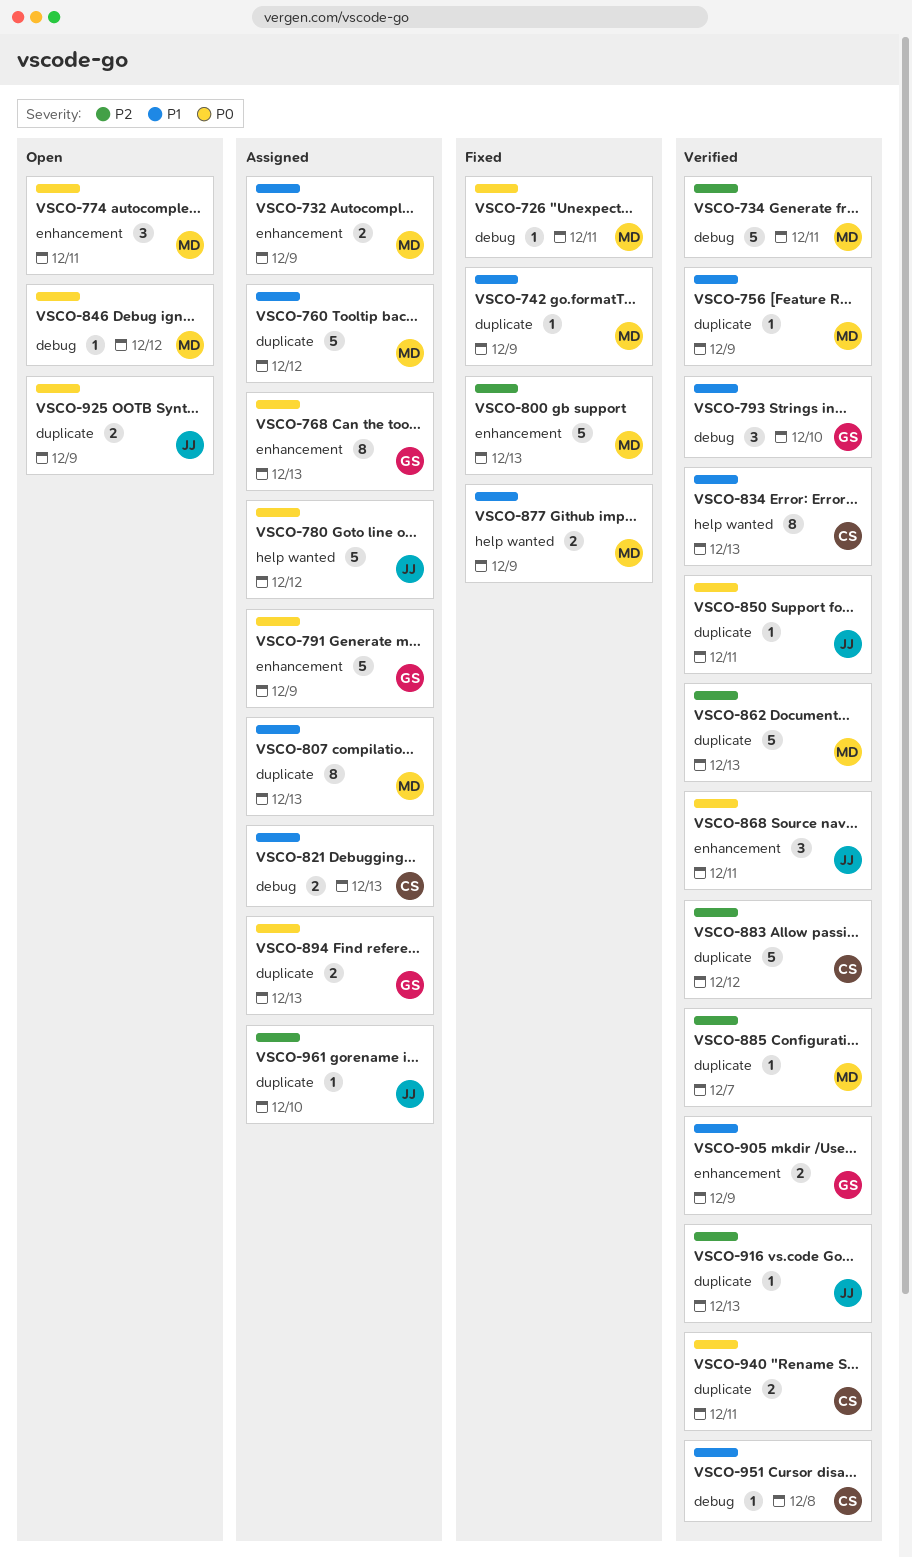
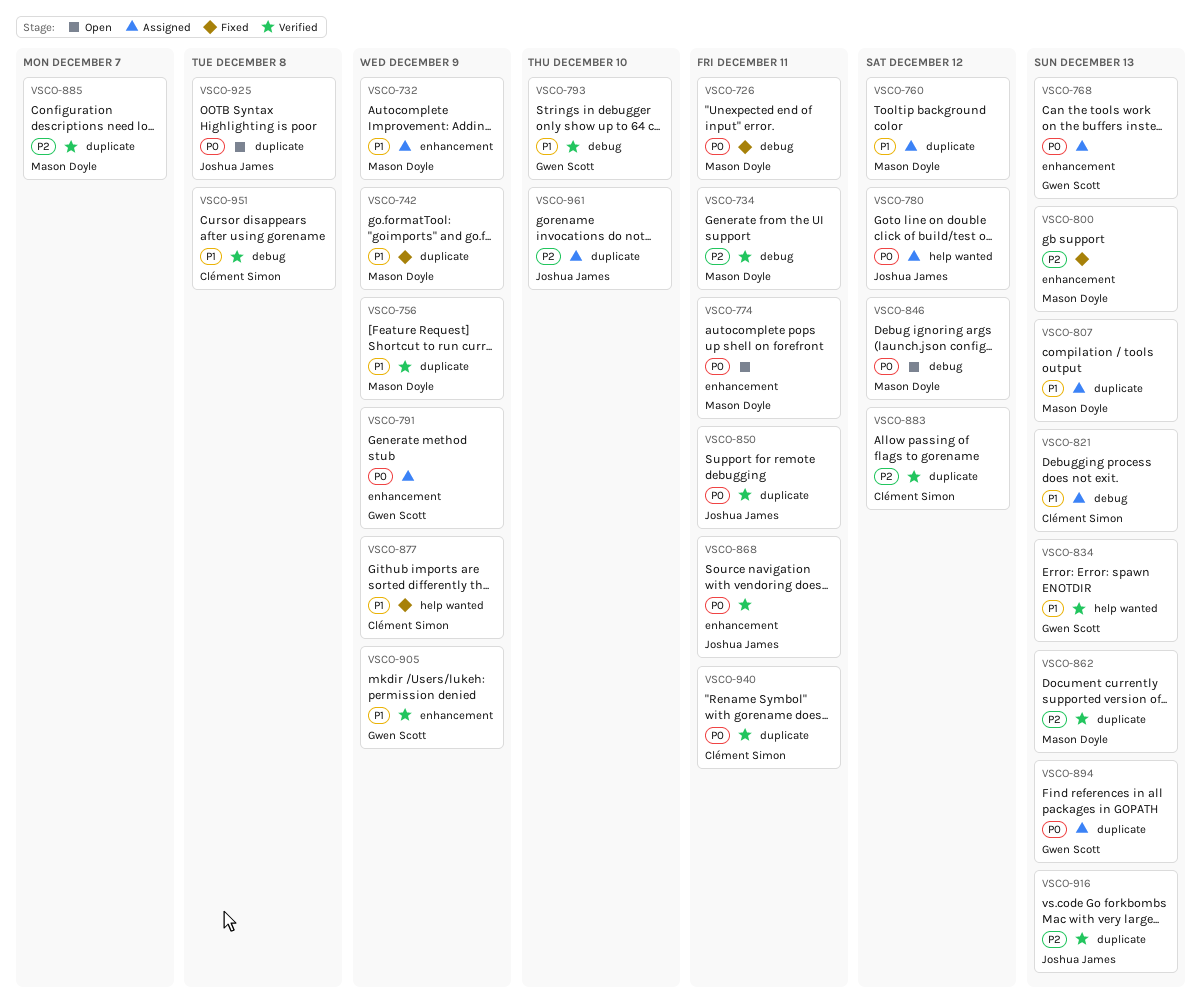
VSCO-834, owner: Clément Simon -> Gwen Scott
VSCO-877, owner: Mason Doyle -> Clément Simon
VSCO-925, due: Dec 9 -> Dec 8

